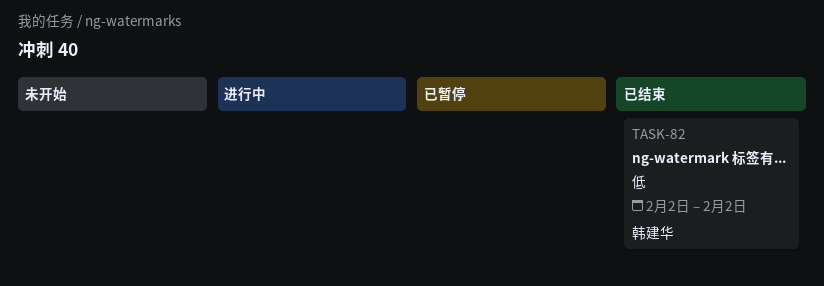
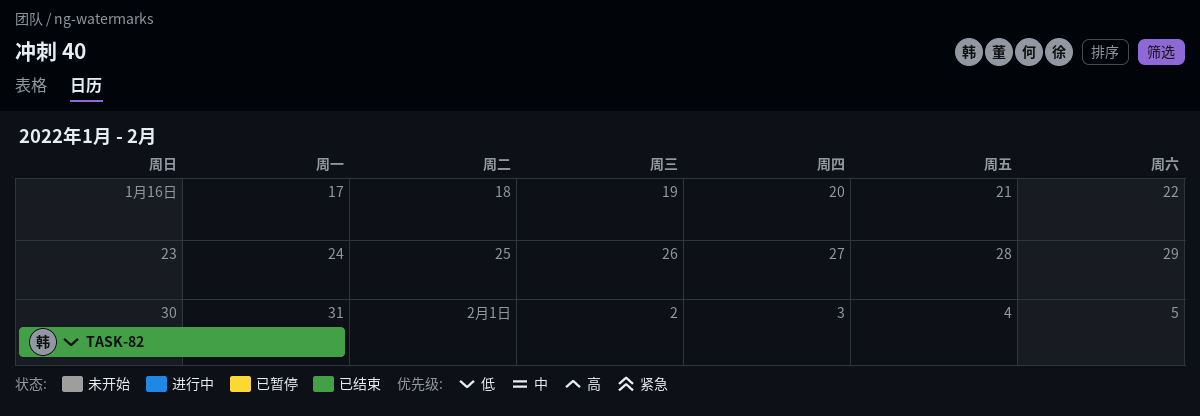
TASK-82, start: Feb 2 -> Jan 30
TASK-82, due: Feb 2 -> Jan 31

